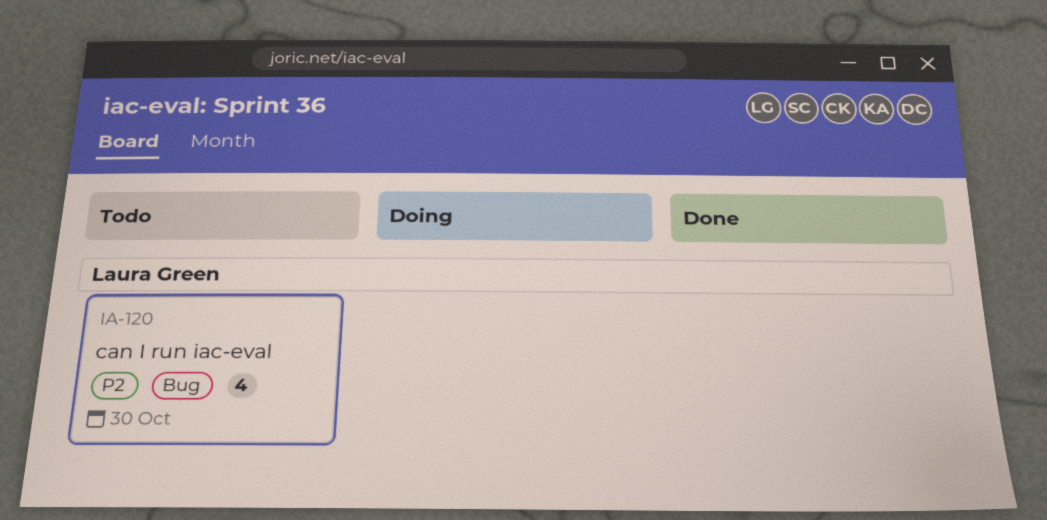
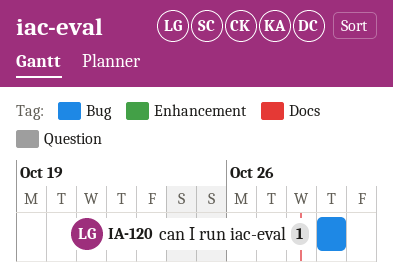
IA-120, estimate: 4 -> 1
IA-120, due: Oct 30 -> Oct 29

